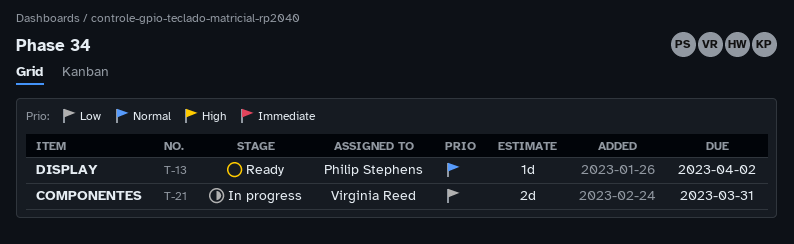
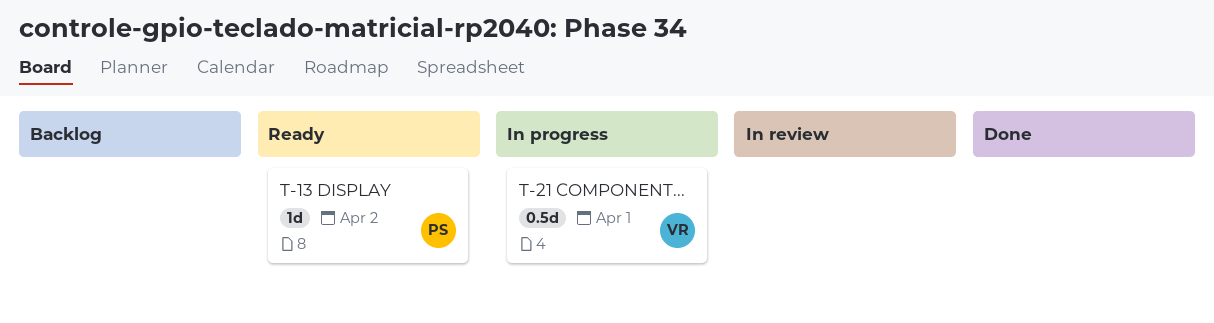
T-21, estimate: 2d -> 0.5d
T-21, due: Mar 31 -> Apr 1

